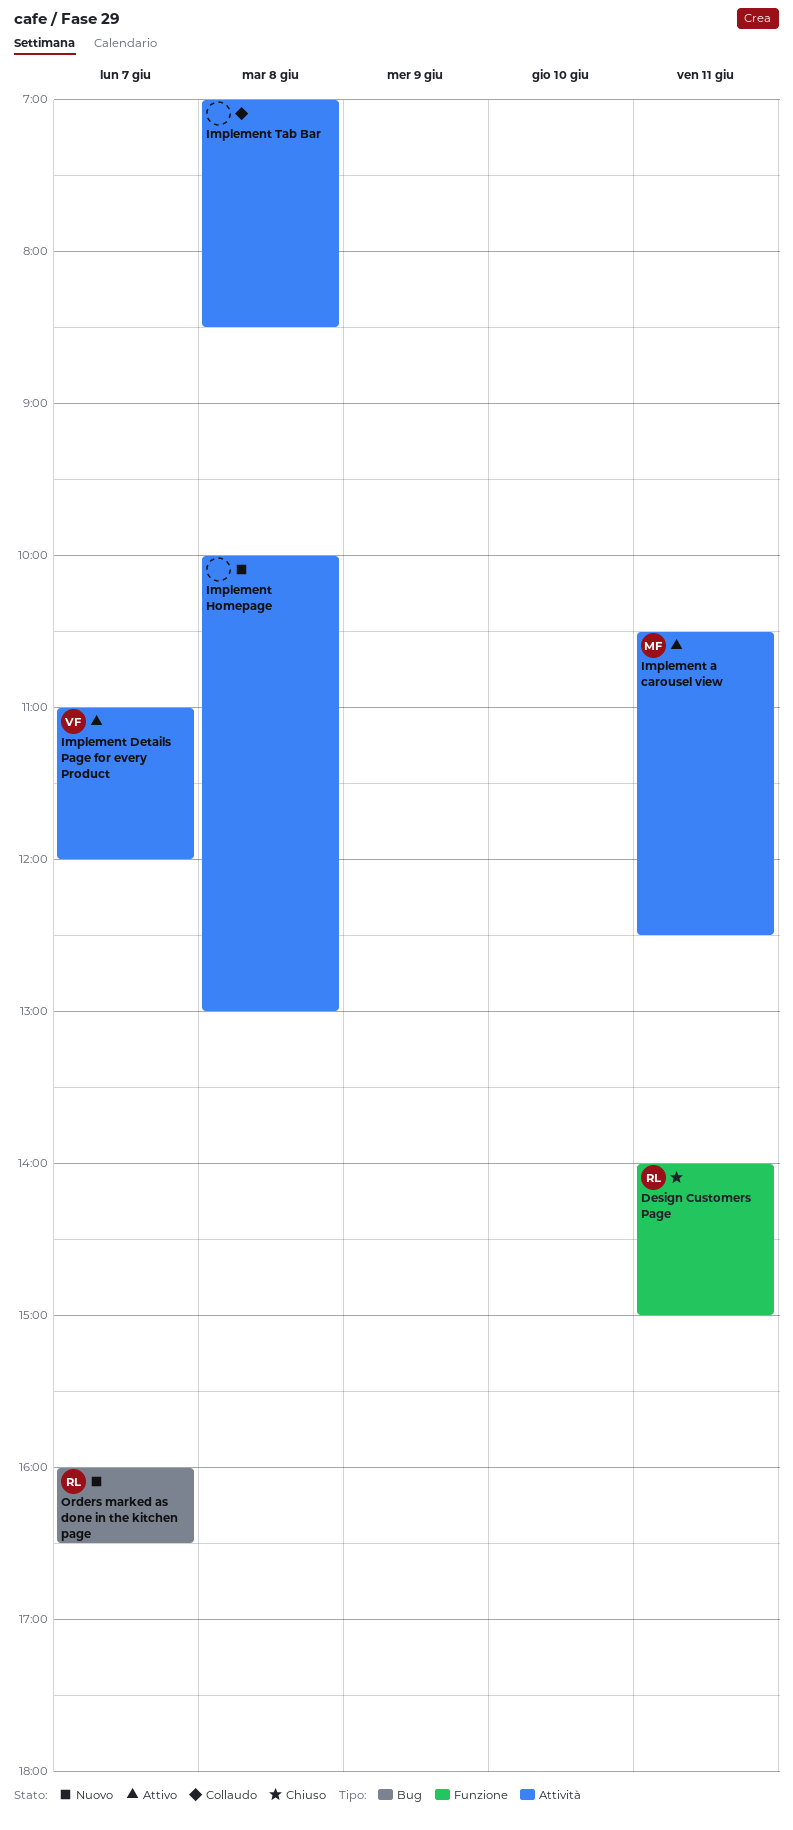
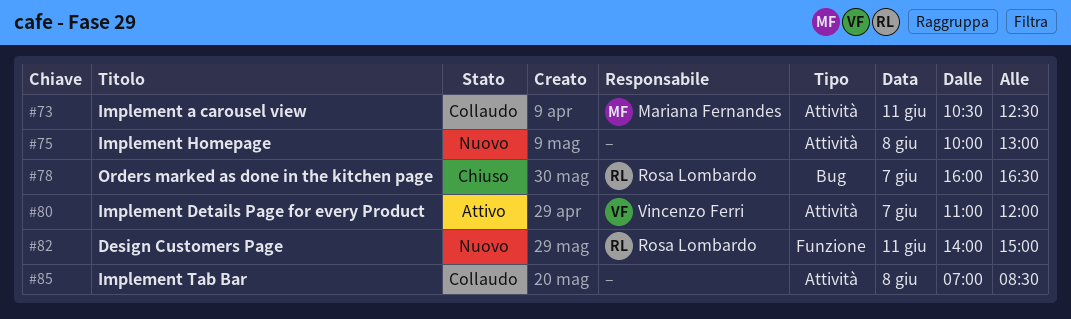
Design Customers Page, status: Chiuso -> Nuovo
Implement a carousel view, status: Attivo -> Collaudo
Orders marked as done in the kitchen page, status: Nuovo -> Chiuso

